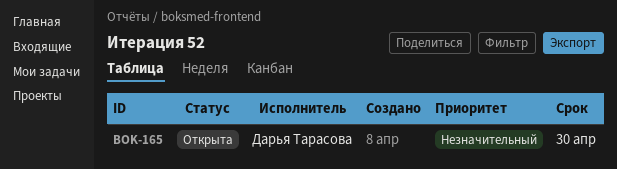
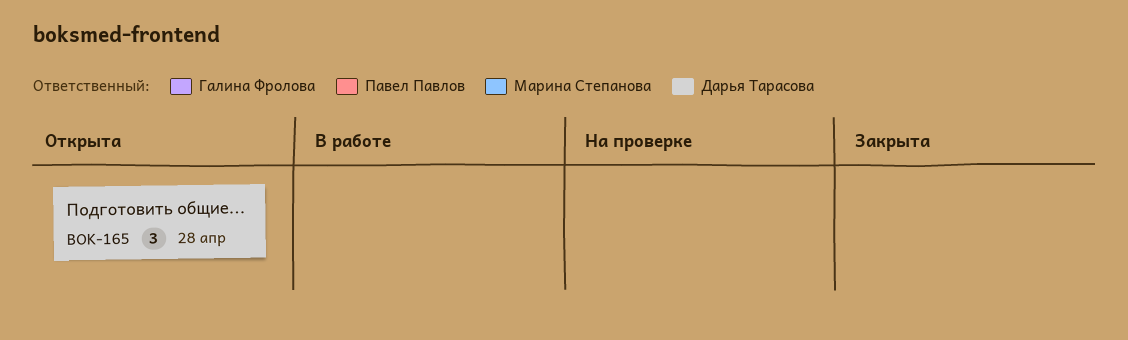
BOK-165, due: Apr 30 -> Apr 28

